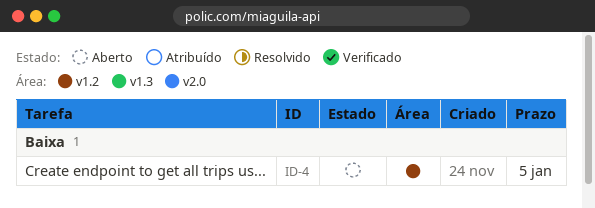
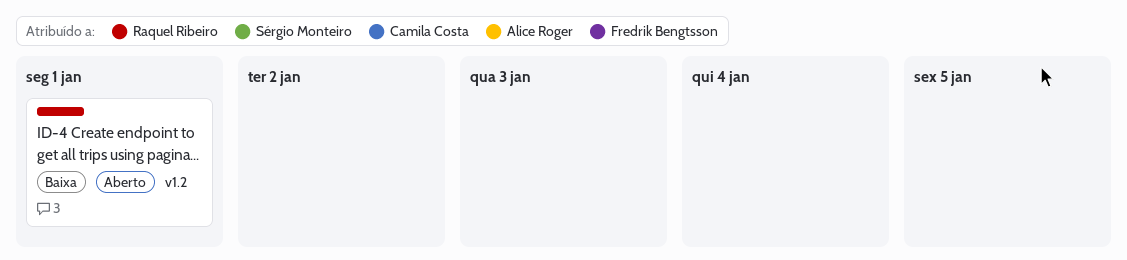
ID-4, due: Jan 5 -> Jan 1

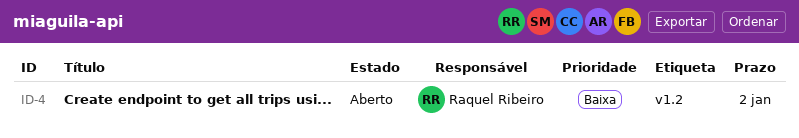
ID-4, due: Jan 1 -> Jan 2

